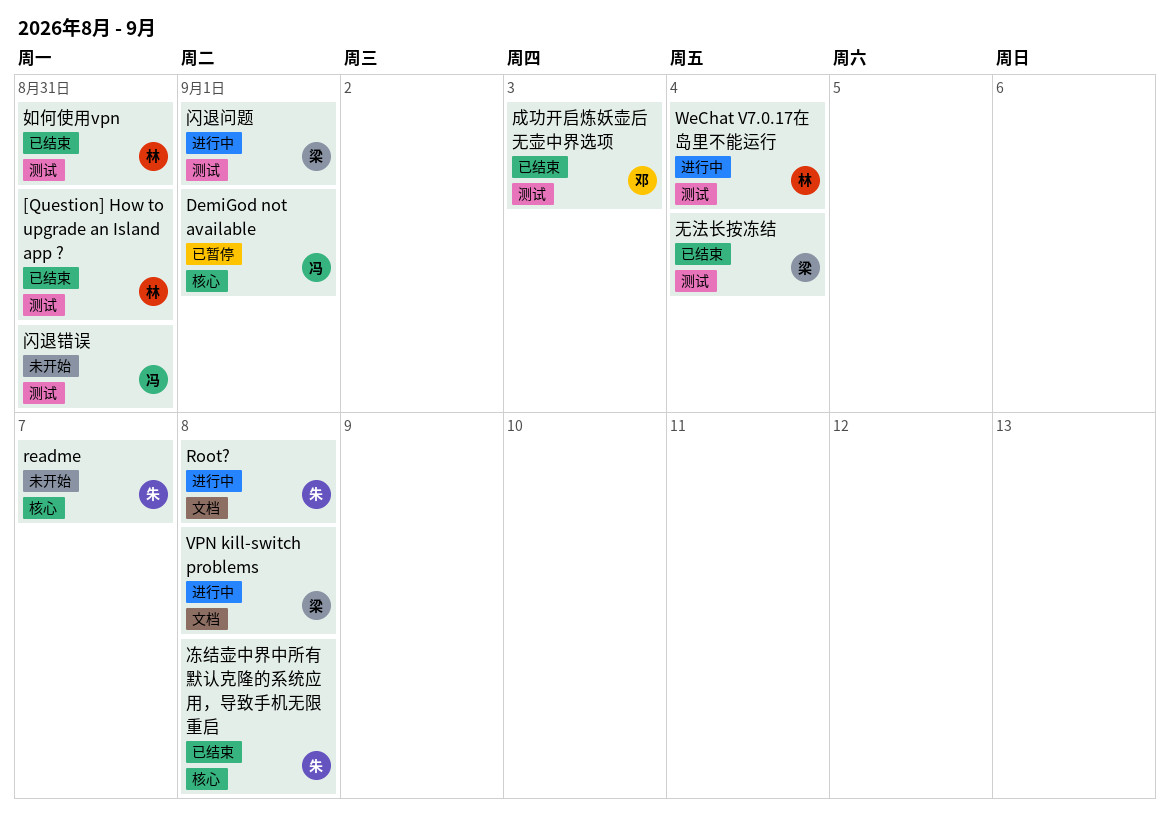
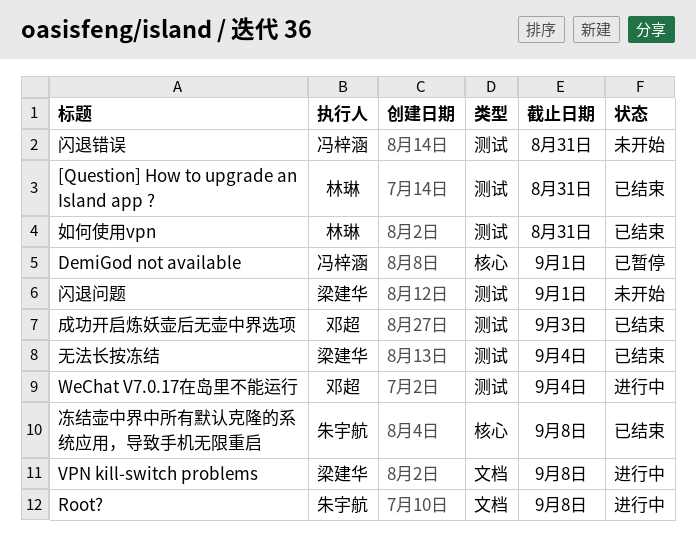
readme: present -> none
WeChat V7.0.17在岛里不能运行, owner: 林琳 -> 邓超
闪退问题, status: 进行中 -> 未开始

